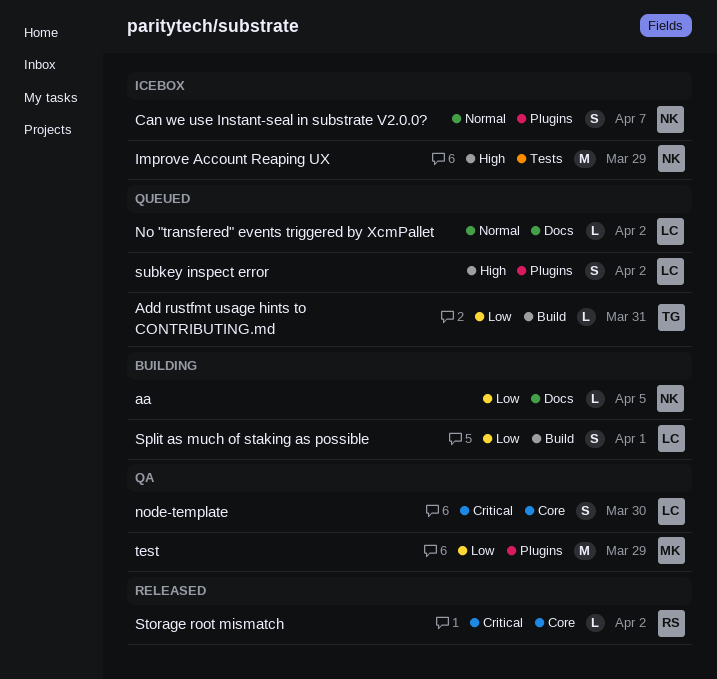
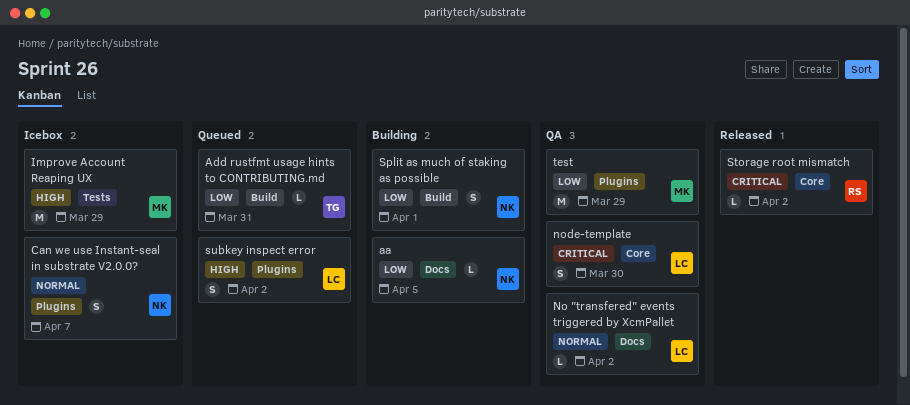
Improve Account Reaping UX, owner: NK -> MK
No "transfered" events triggered by XcmPallet, status: Queued -> QA
Split as much of staking as possible, owner: LC -> NK

